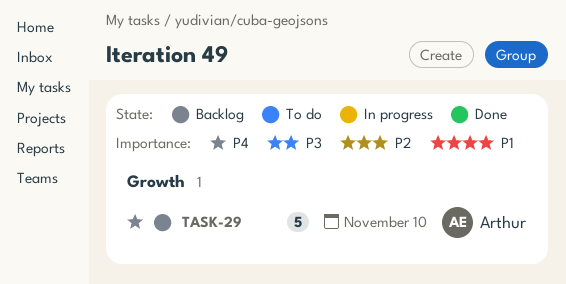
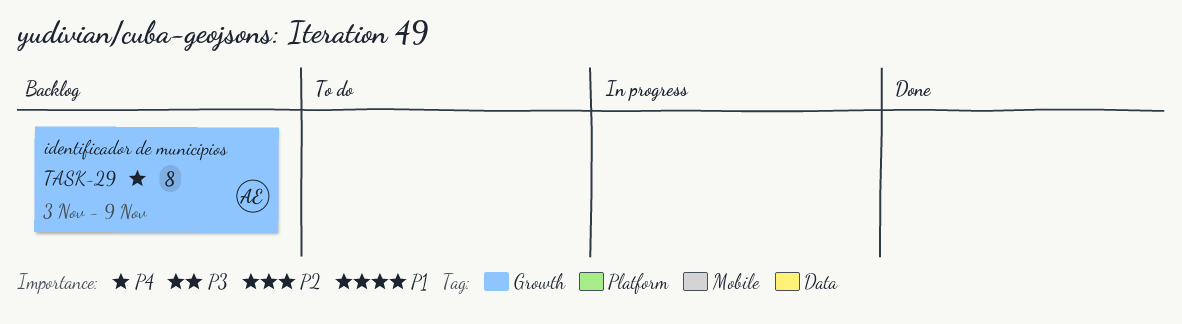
TASK-29, estimate: 5 -> 8
TASK-29, due: Nov 10 -> Nov 9

